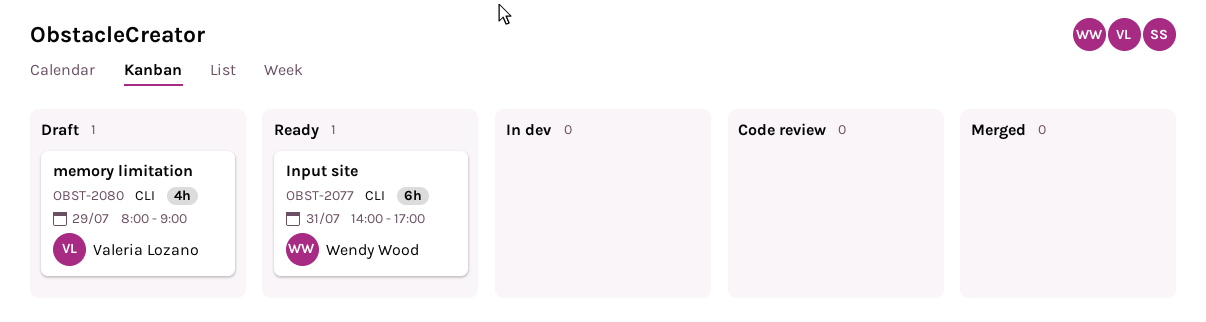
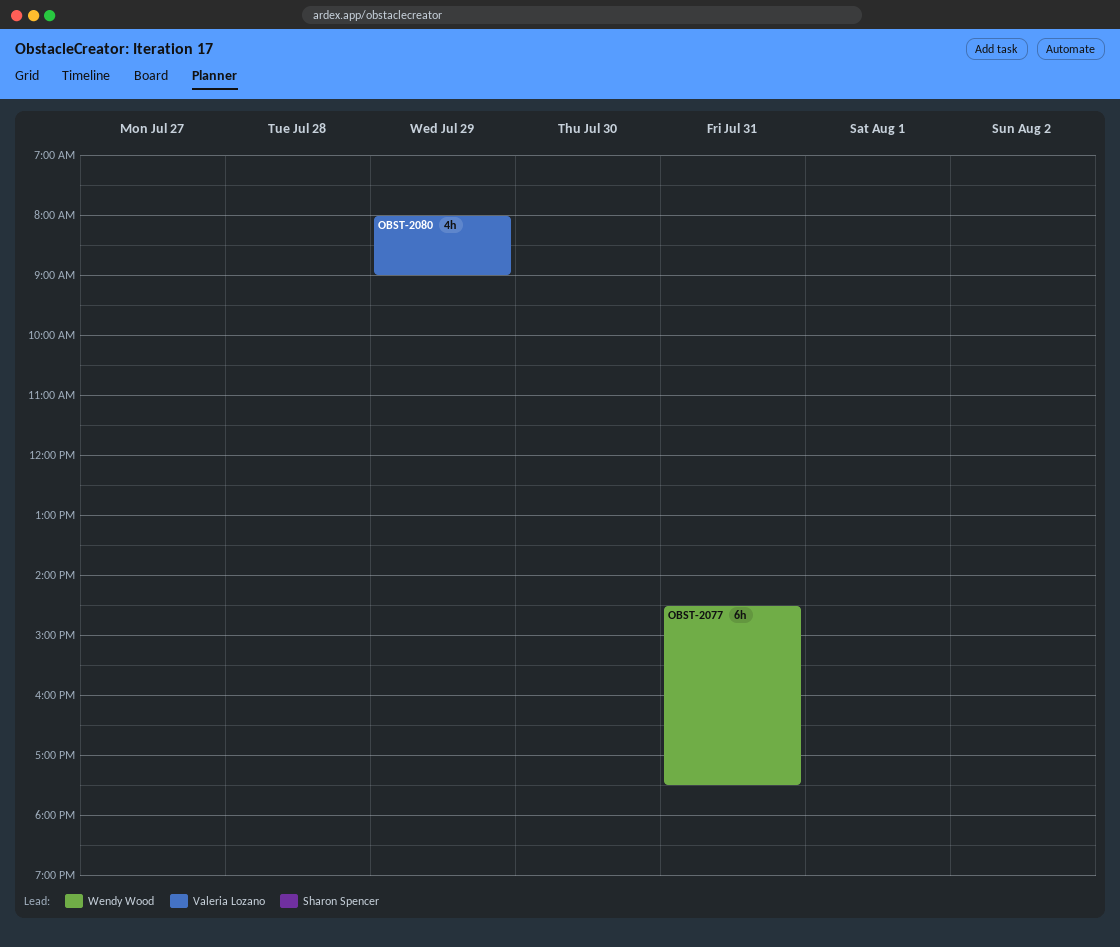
OBST-2077, begins: 14:00 -> 14:30
OBST-2077, ends: 17:00 -> 17:30

